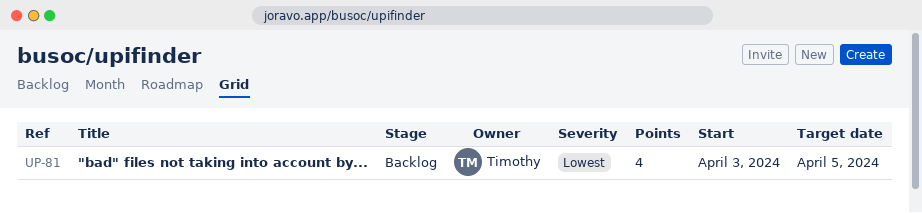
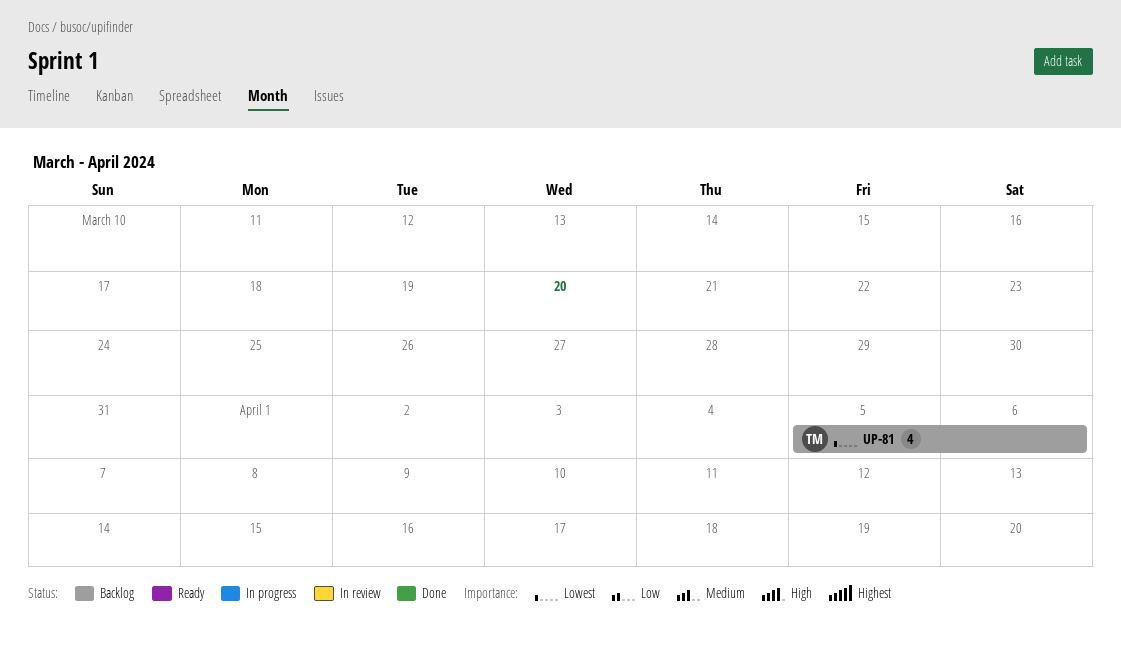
UP-81, start: Apr 3 -> Apr 5
UP-81, due: Apr 5 -> Apr 6

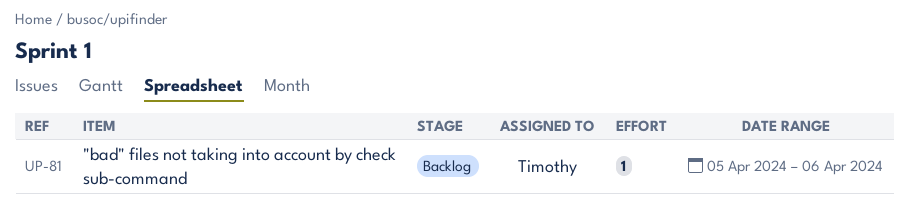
UP-81, estimate: 4 -> 1

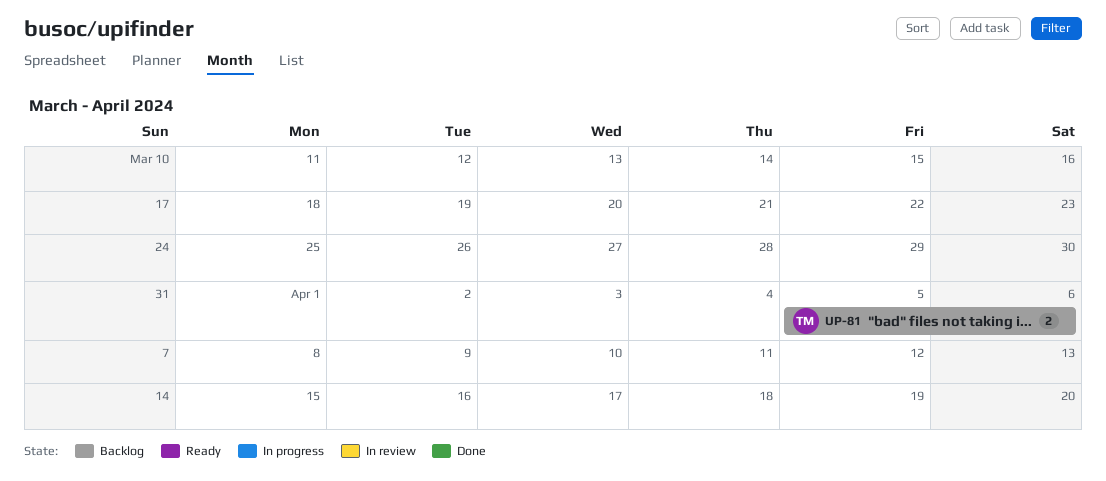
UP-81, estimate: 1 -> 2

